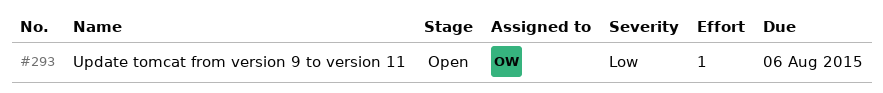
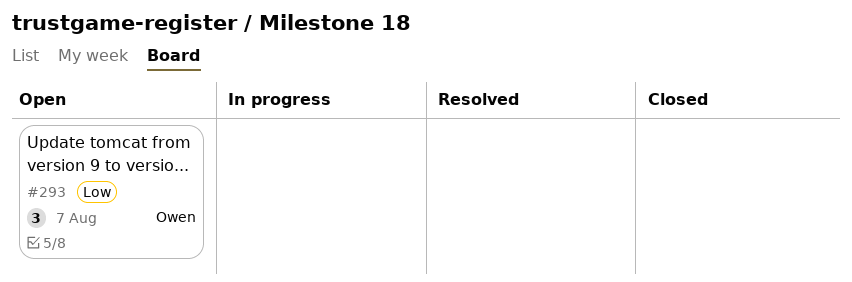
#293, estimate: 1 -> 3
#293, due: Aug 6 -> Aug 7

